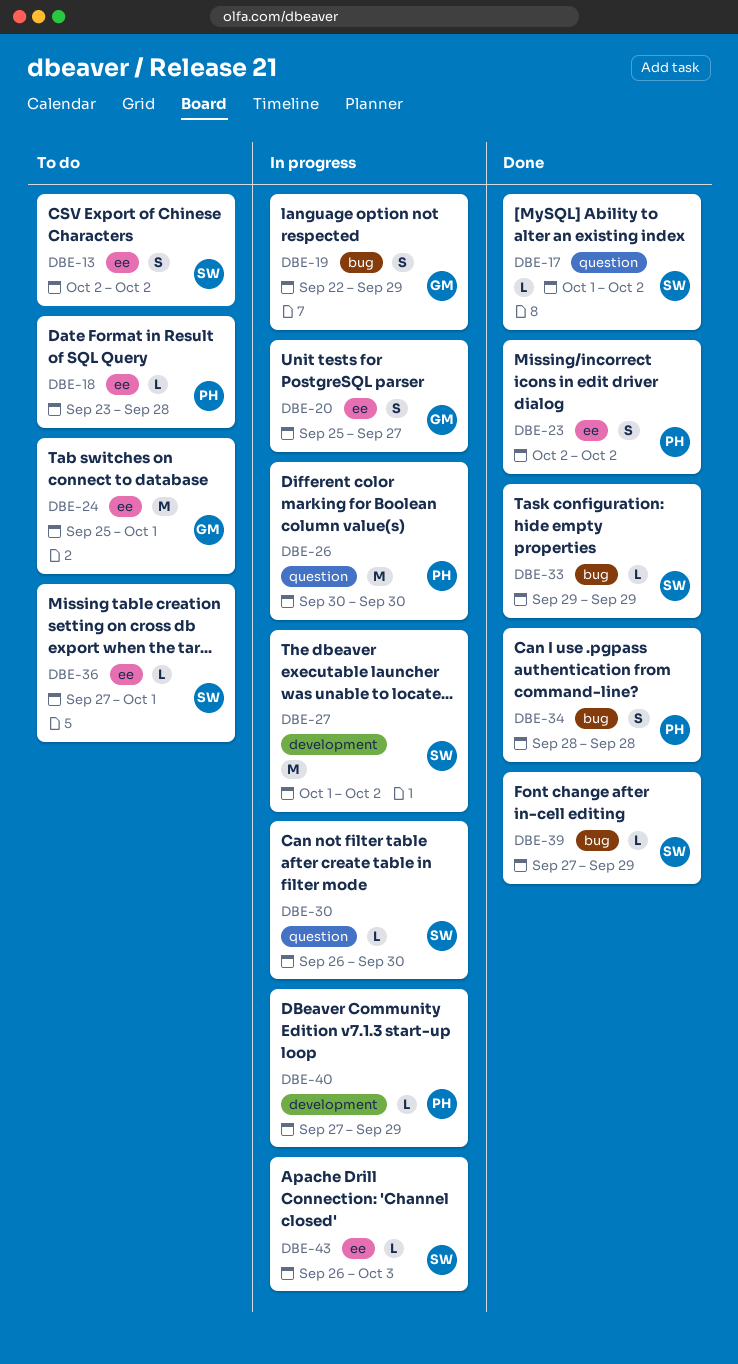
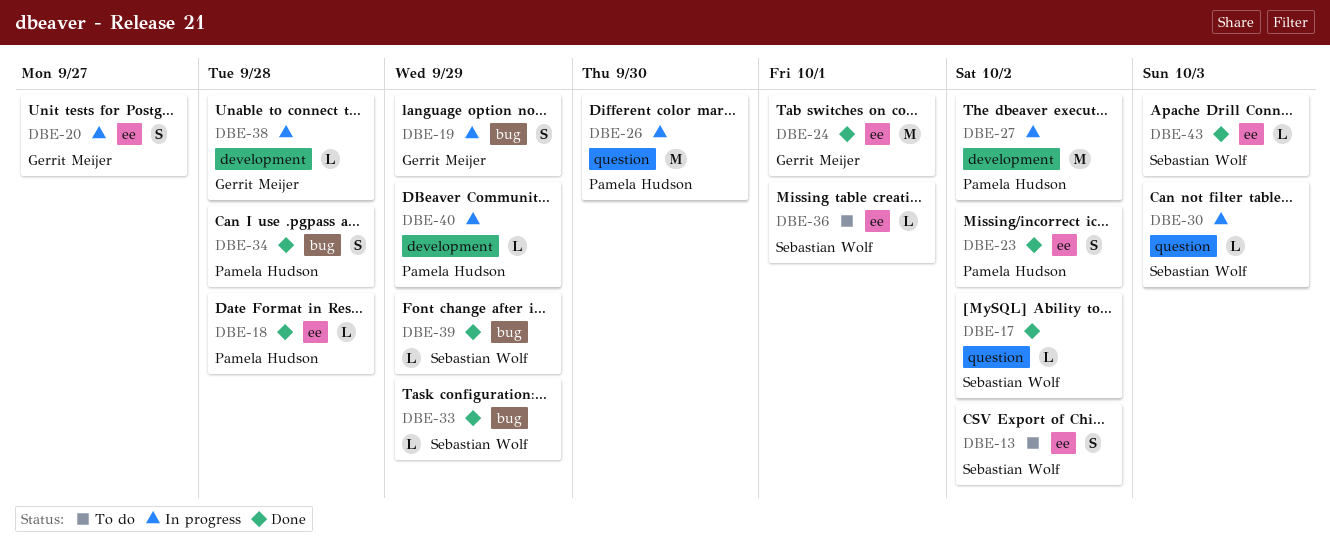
DBE-18, status: To do -> Done
DBE-24, status: To do -> Done
DBE-27, owner: Sebastian Wolf -> Pamela Hudson
DBE-30, due: Sep 30 -> Oct 3
DBE-38: none -> present
DBE-43, status: In progress -> Done

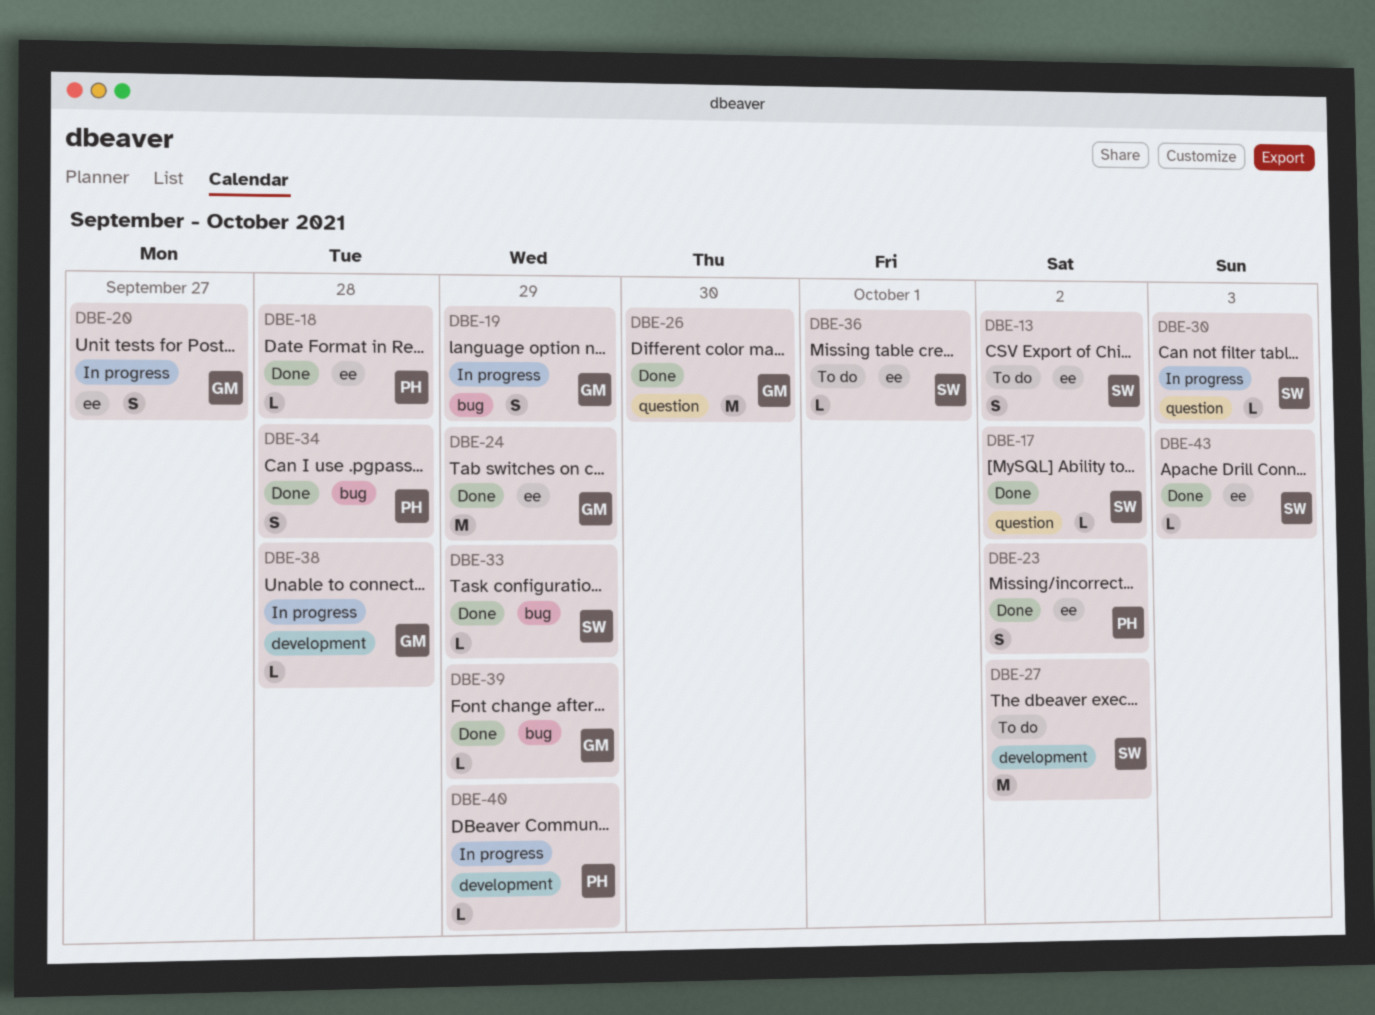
DBE-24, due: Oct 1 -> Sep 29
DBE-26, status: In progress -> Done
DBE-26, owner: Pamela Hudson -> Gerrit Meijer
DBE-27, status: In progress -> To do
DBE-27, owner: Pamela Hudson -> Sebastian Wolf
DBE-39, owner: Sebastian Wolf -> Gerrit Meijer

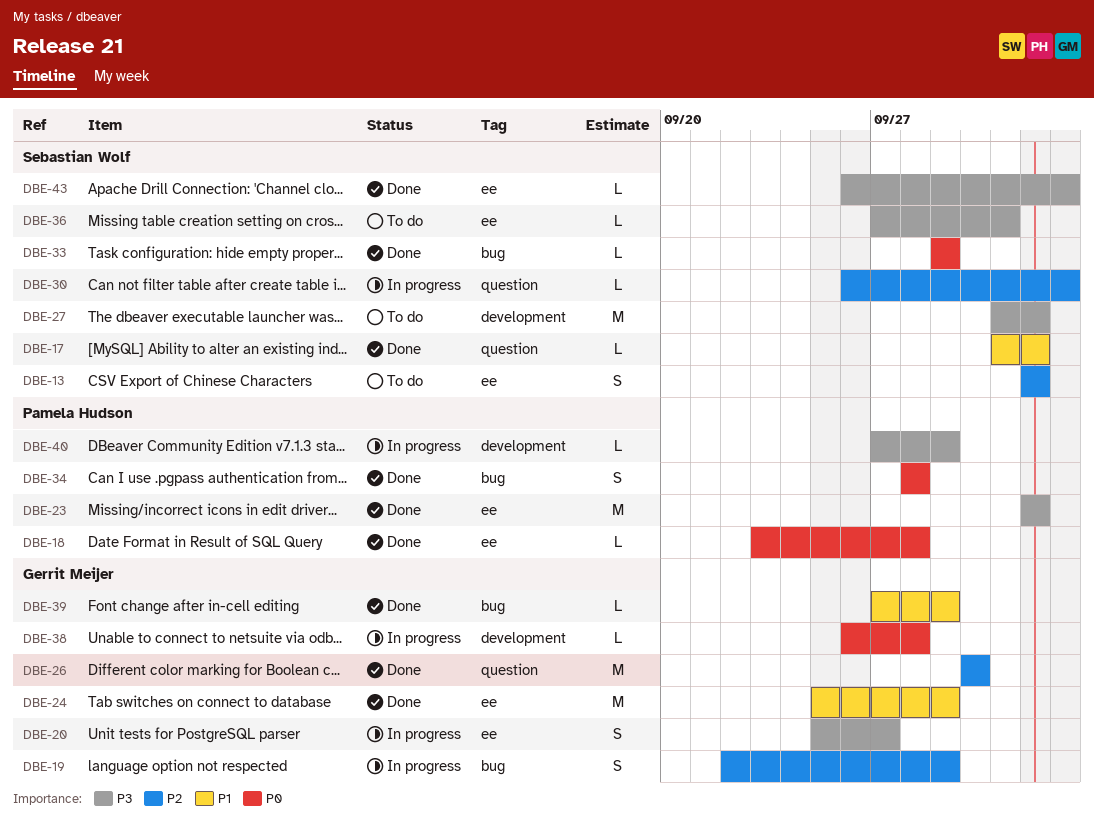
DBE-23, estimate: S -> M

